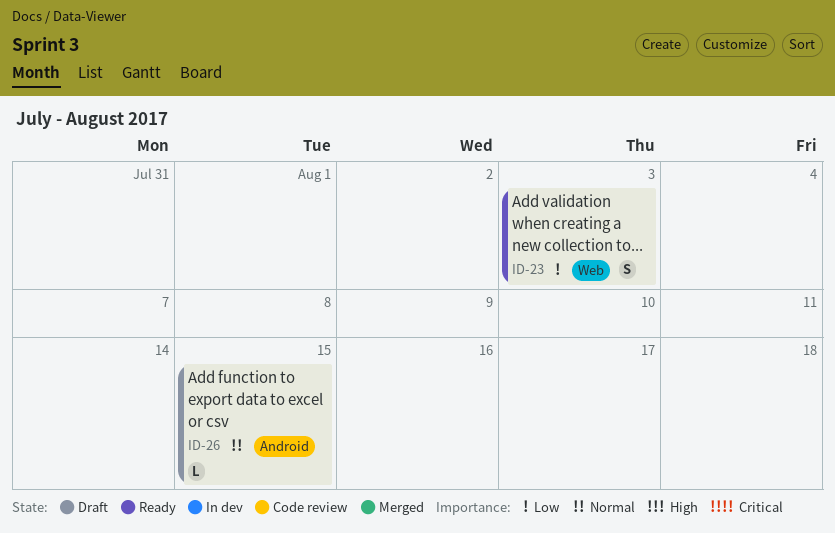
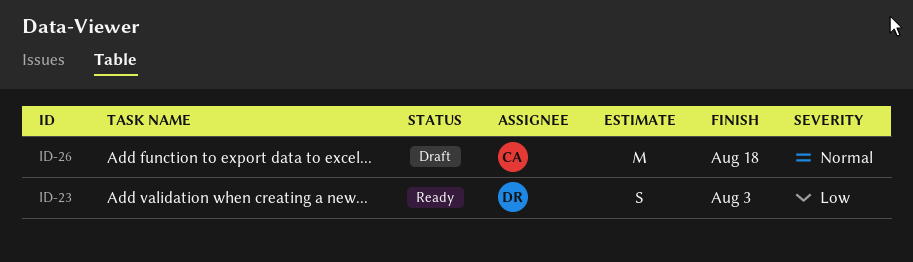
ID-26, estimate: L -> M
ID-26, due: Aug 15 -> Aug 18

